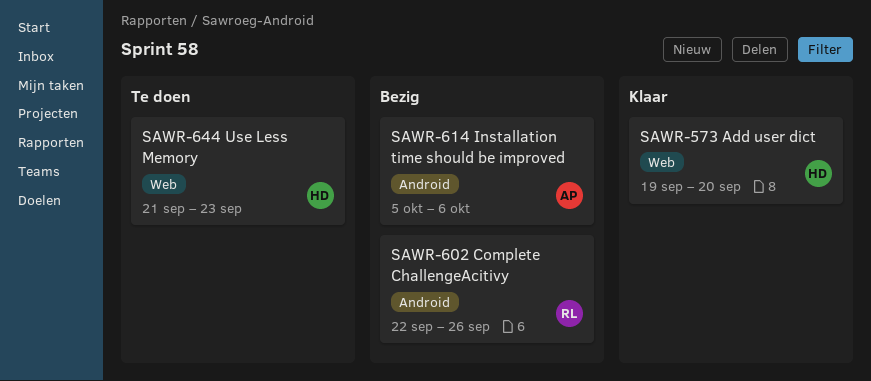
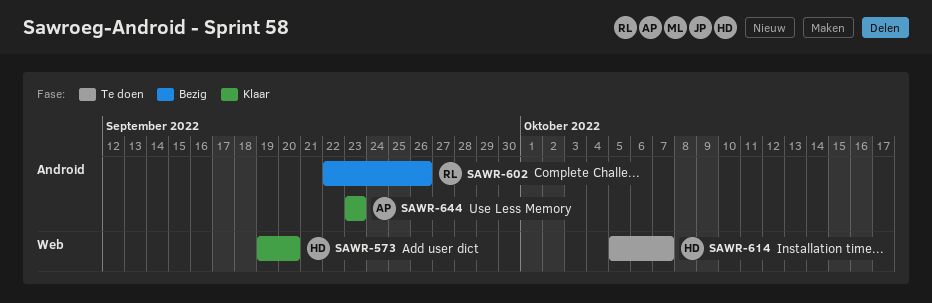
SAWR-614, status: Bezig -> Te doen
SAWR-614, owner: AP -> HD
SAWR-614, label: Android -> Web
SAWR-614, due: Oct 6 -> Oct 7
SAWR-644, status: Te doen -> Klaar
SAWR-644, owner: HD -> AP
SAWR-644, label: Web -> Android
SAWR-644, start: Sep 21 -> Sep 23

